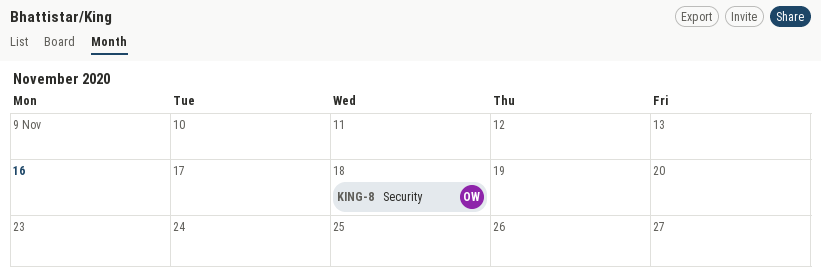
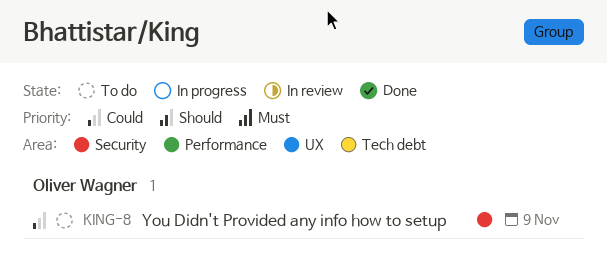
KING-8, due: Nov 18 -> Nov 9

